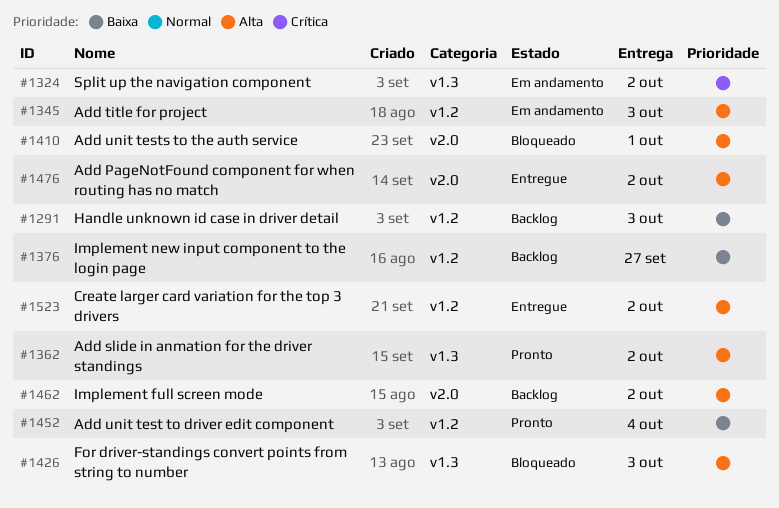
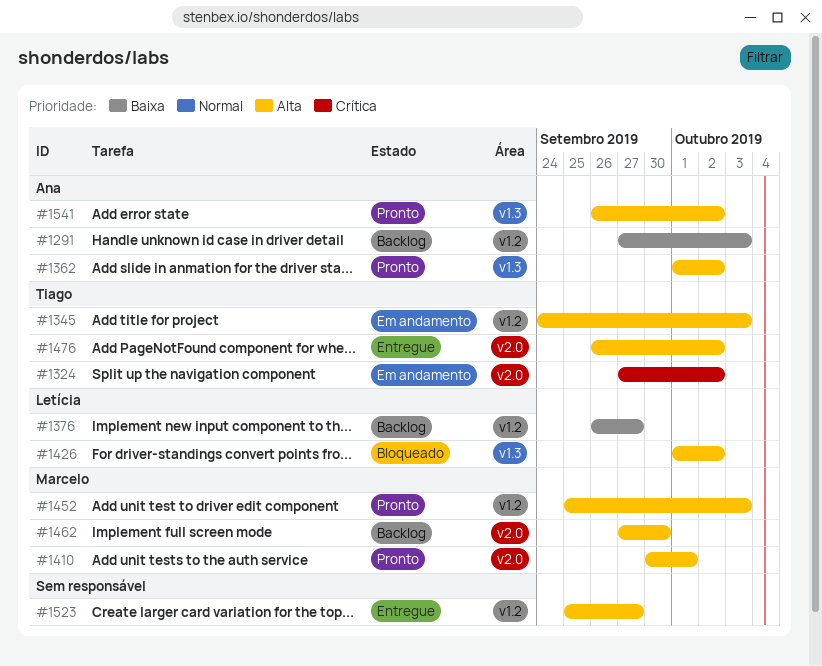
#1324, label: v1.3 -> v2.0
#1410, status: Bloqueado -> Pronto
#1426, due: Oct 3 -> Oct 2
#1452, priority: Baixa -> Alta
#1452, due: Oct 4 -> Oct 3
#1462, due: Oct 2 -> Sep 30
#1523, due: Oct 2 -> Sep 27
#1541: none -> present

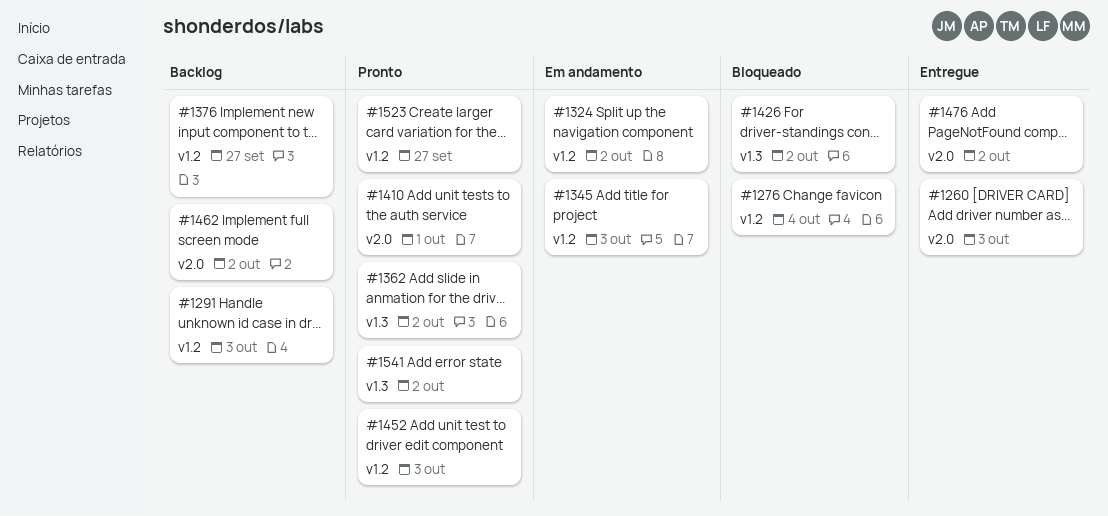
#1260: none -> present
#1276: none -> present
#1324, label: v2.0 -> v1.2
#1462, due: Sep 30 -> Oct 2
#1523, status: Entregue -> Pronto

